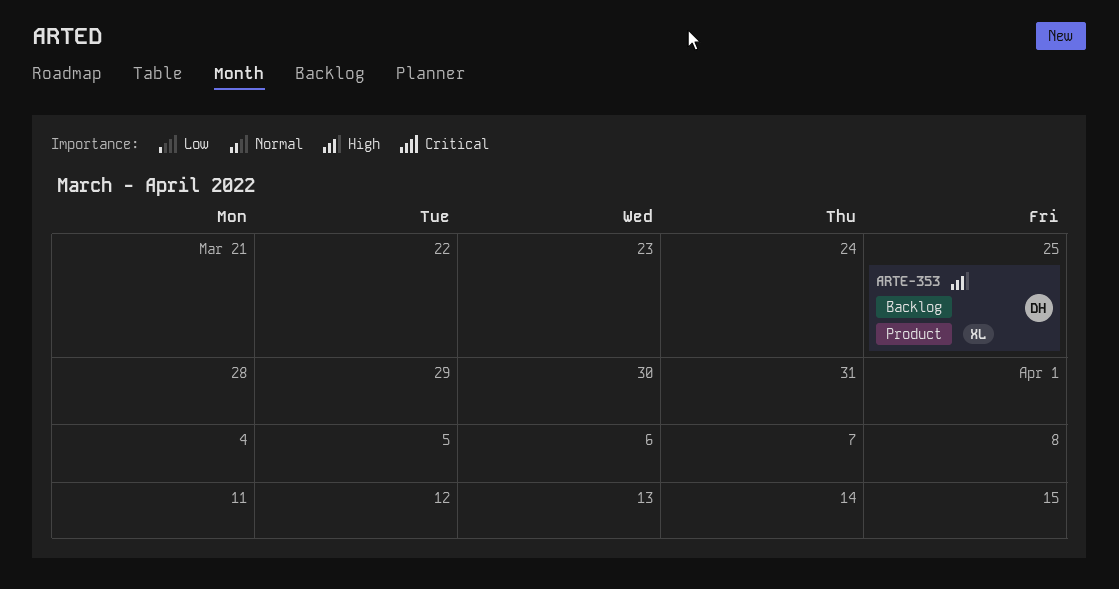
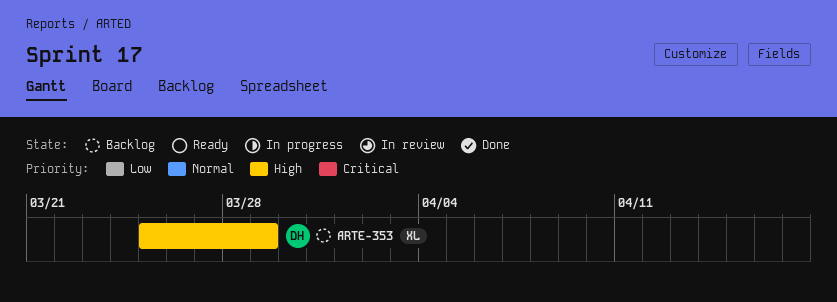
ARTE-353, due: Mar 25 -> Mar 29

